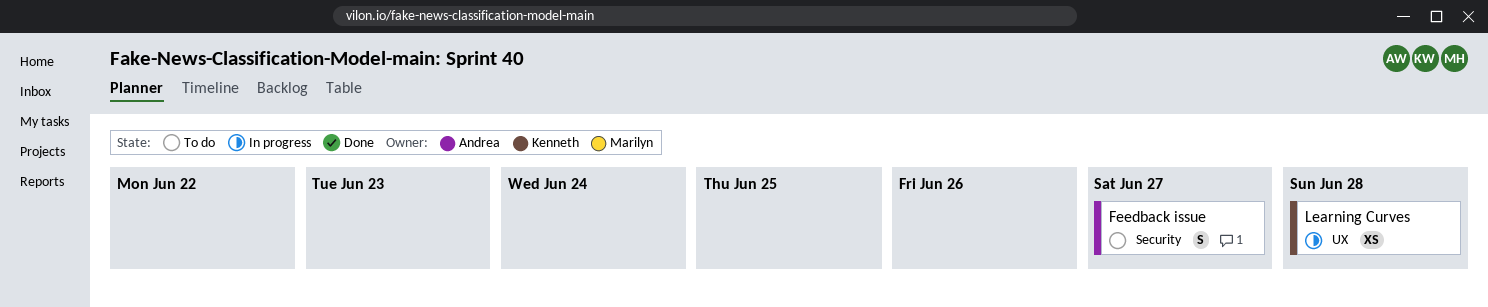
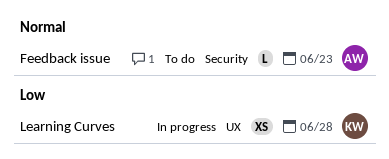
Feedback issue, estimate: S -> L
Feedback issue, due: Jun 27 -> Jun 23

